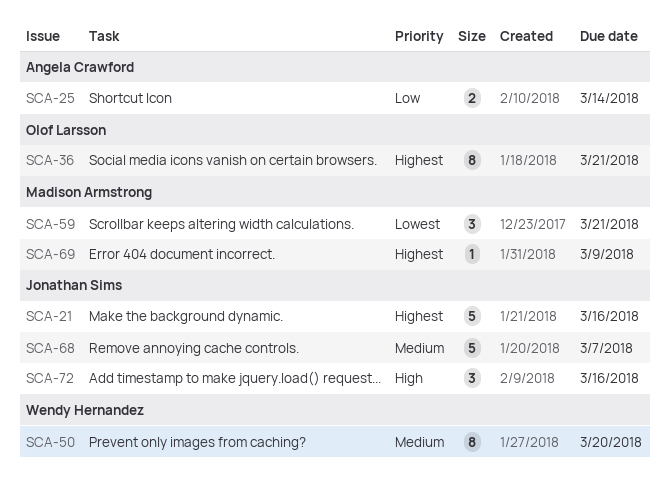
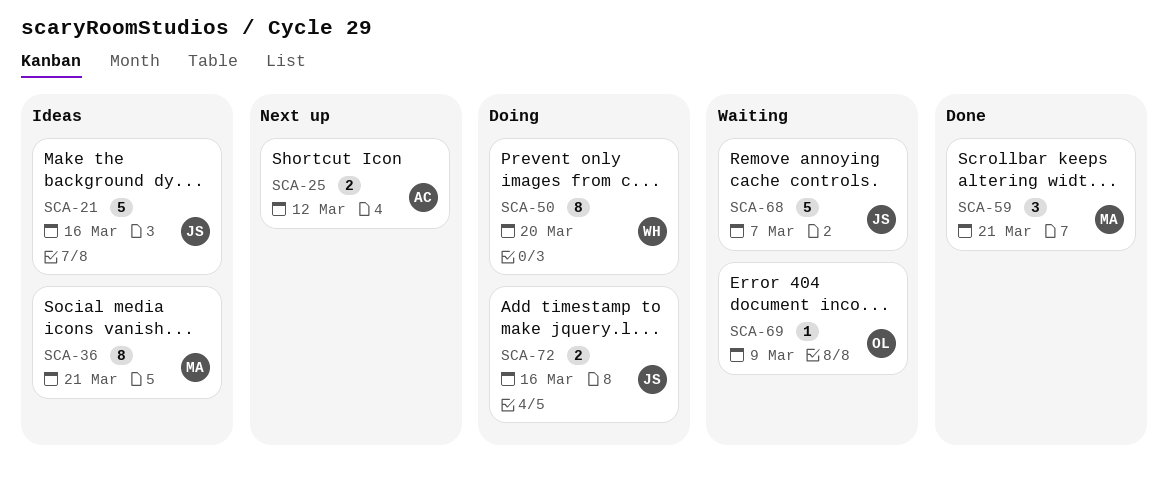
SCA-25, due: Mar 14 -> Mar 12
SCA-36, owner: Olof Larsson -> Madison Armstrong
SCA-69, owner: Madison Armstrong -> Olof Larsson
SCA-72, estimate: 3 -> 2

